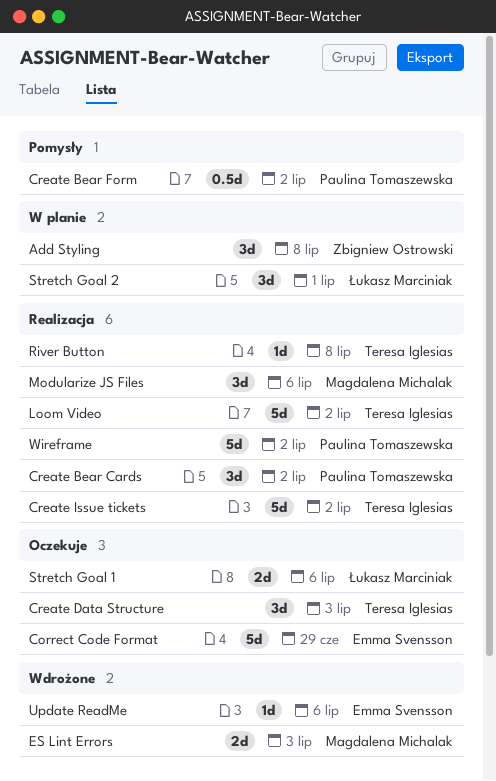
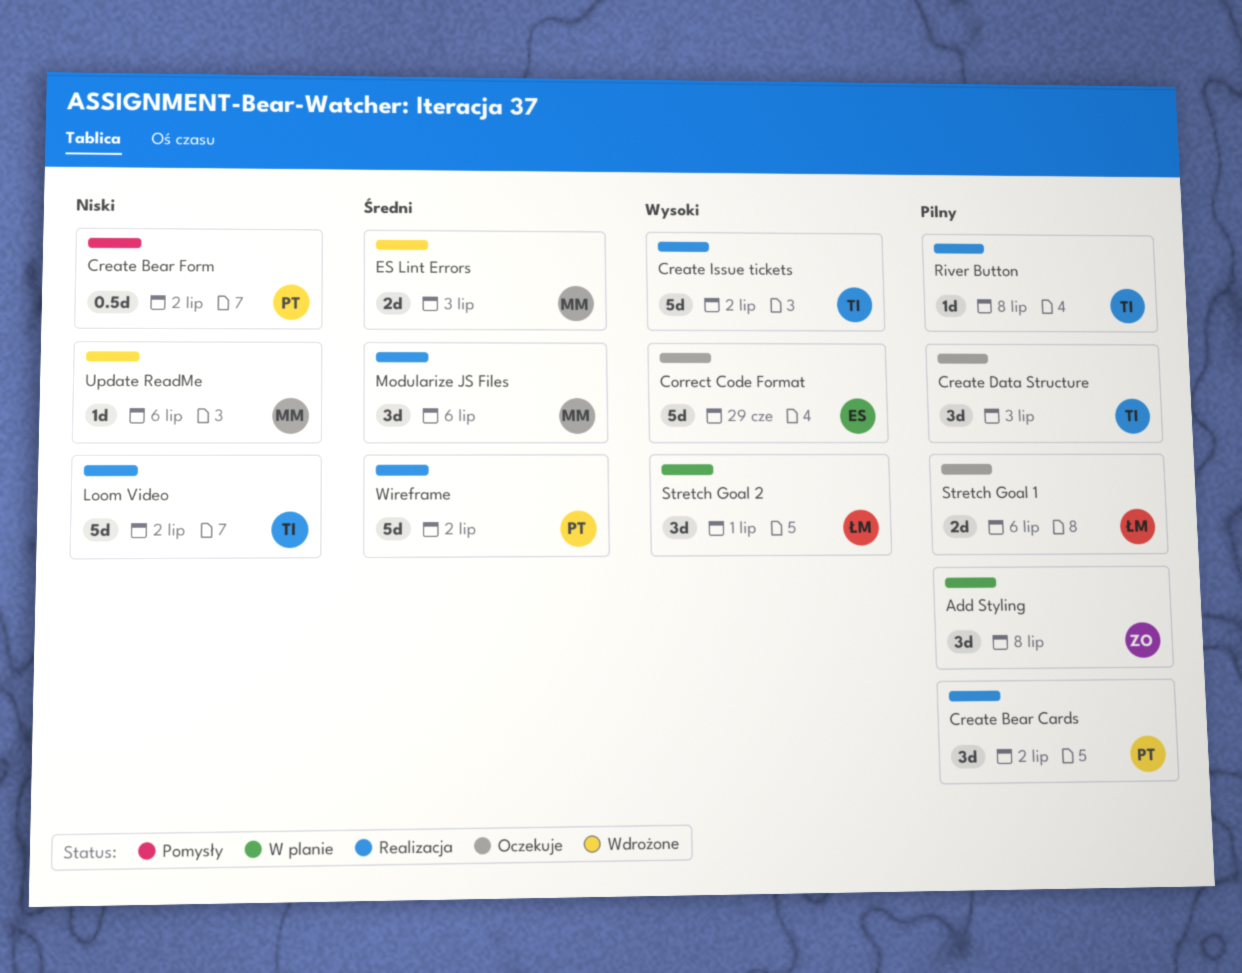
Update ReadMe, owner: Emma Svensson -> Magdalena Michalak

